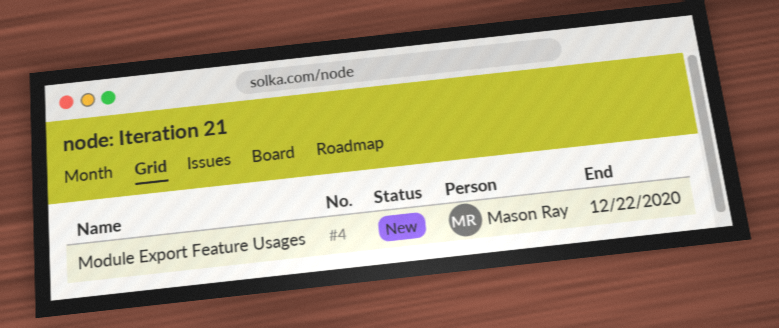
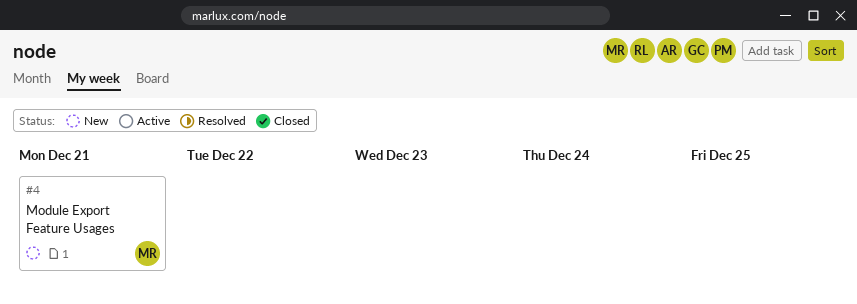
#4, due: Dec 22 -> Dec 21

